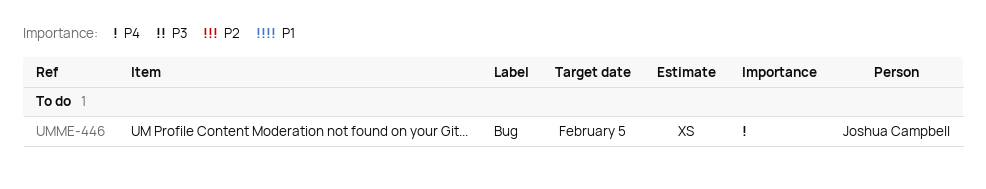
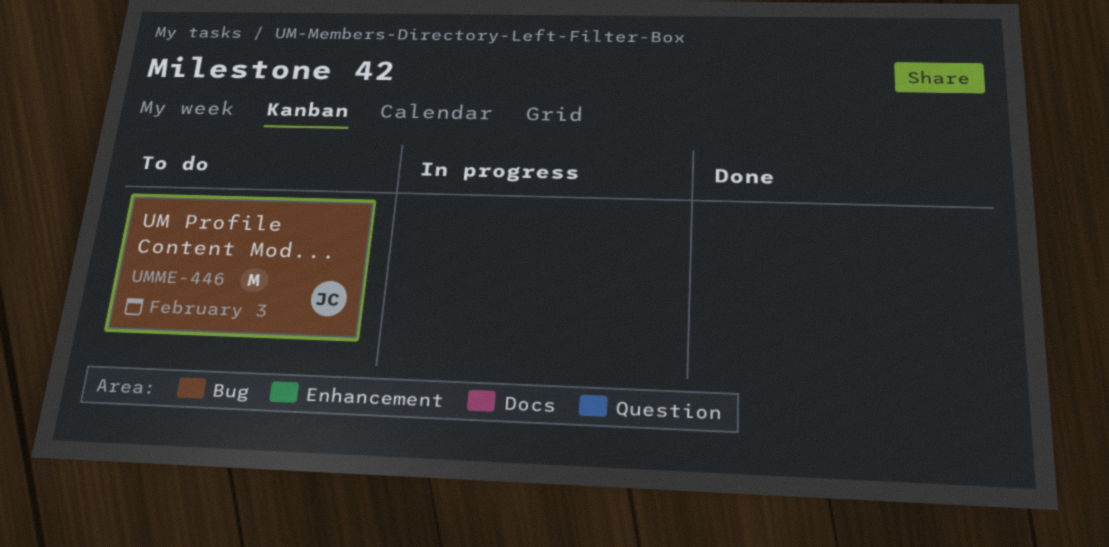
UMME-446, estimate: XS -> M
UMME-446, due: Feb 5 -> Feb 3

